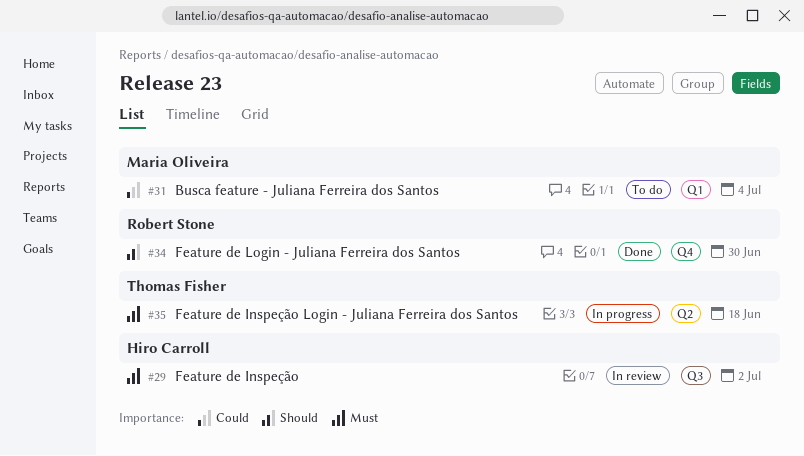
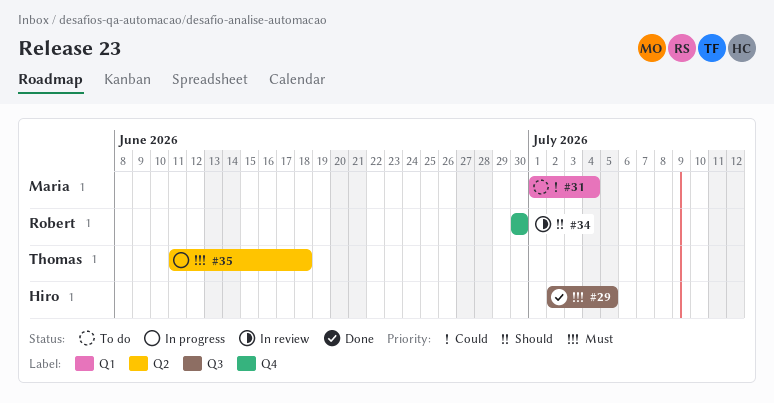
#29, status: In review -> Done
#29, due: Jul 2 -> Jul 5
#34, status: Done -> In review

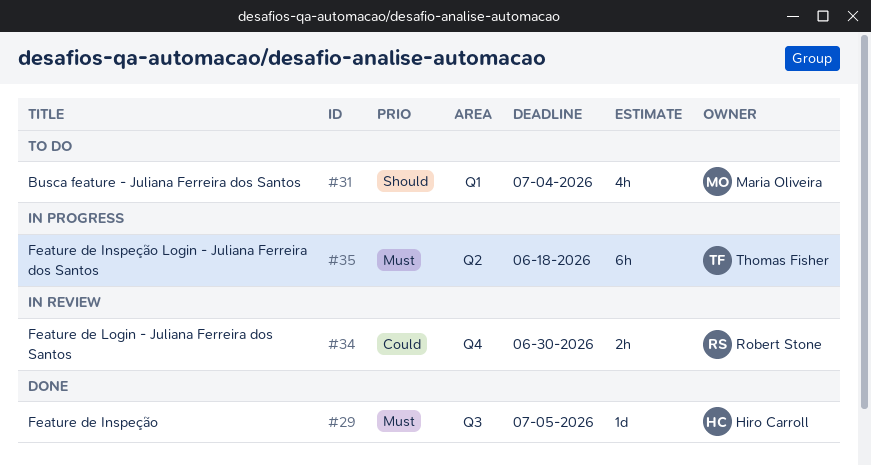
#31, priority: Could -> Should
#34, priority: Should -> Could

